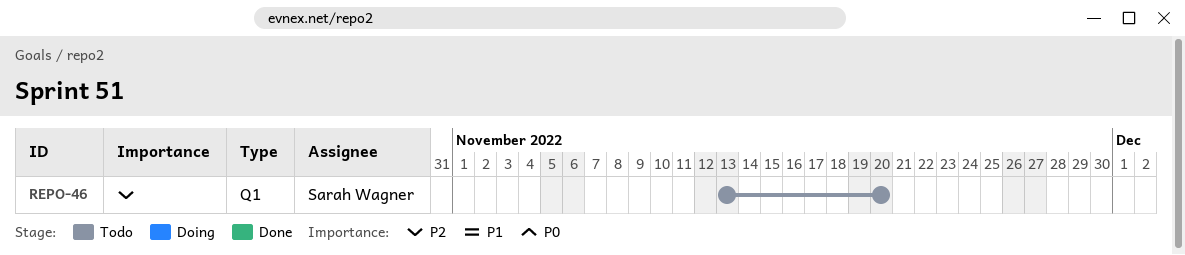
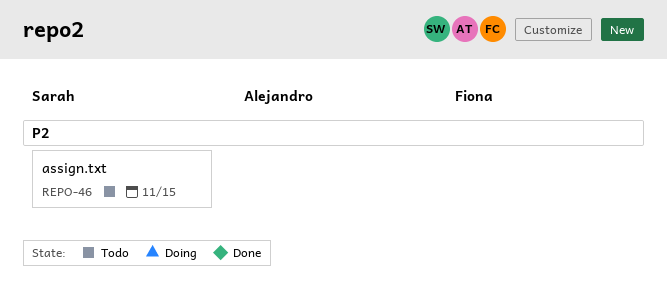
REPO-46, due: Nov 20 -> Nov 15

